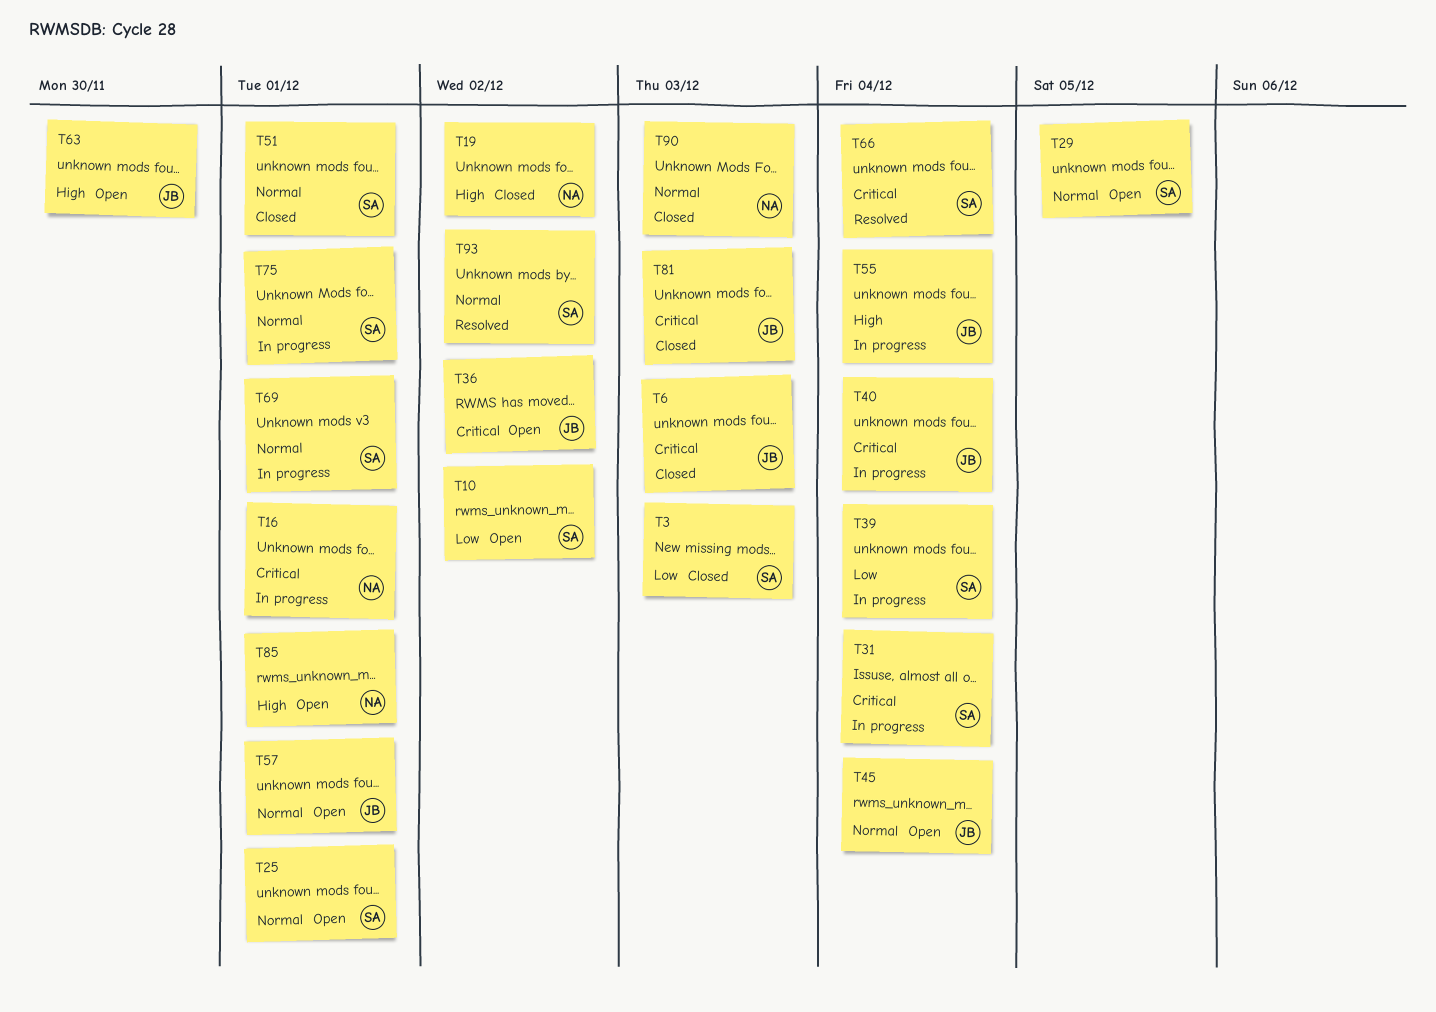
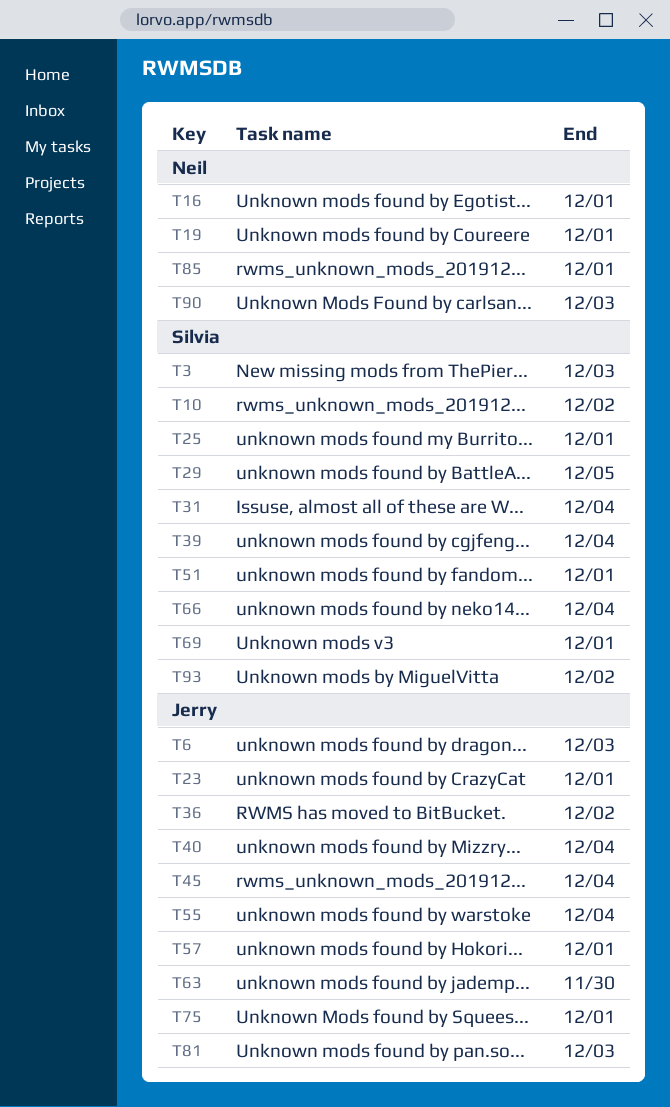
T19, due: Dec 2 -> Dec 1
T23: none -> present
T75, owner: Silvia -> Jerry

